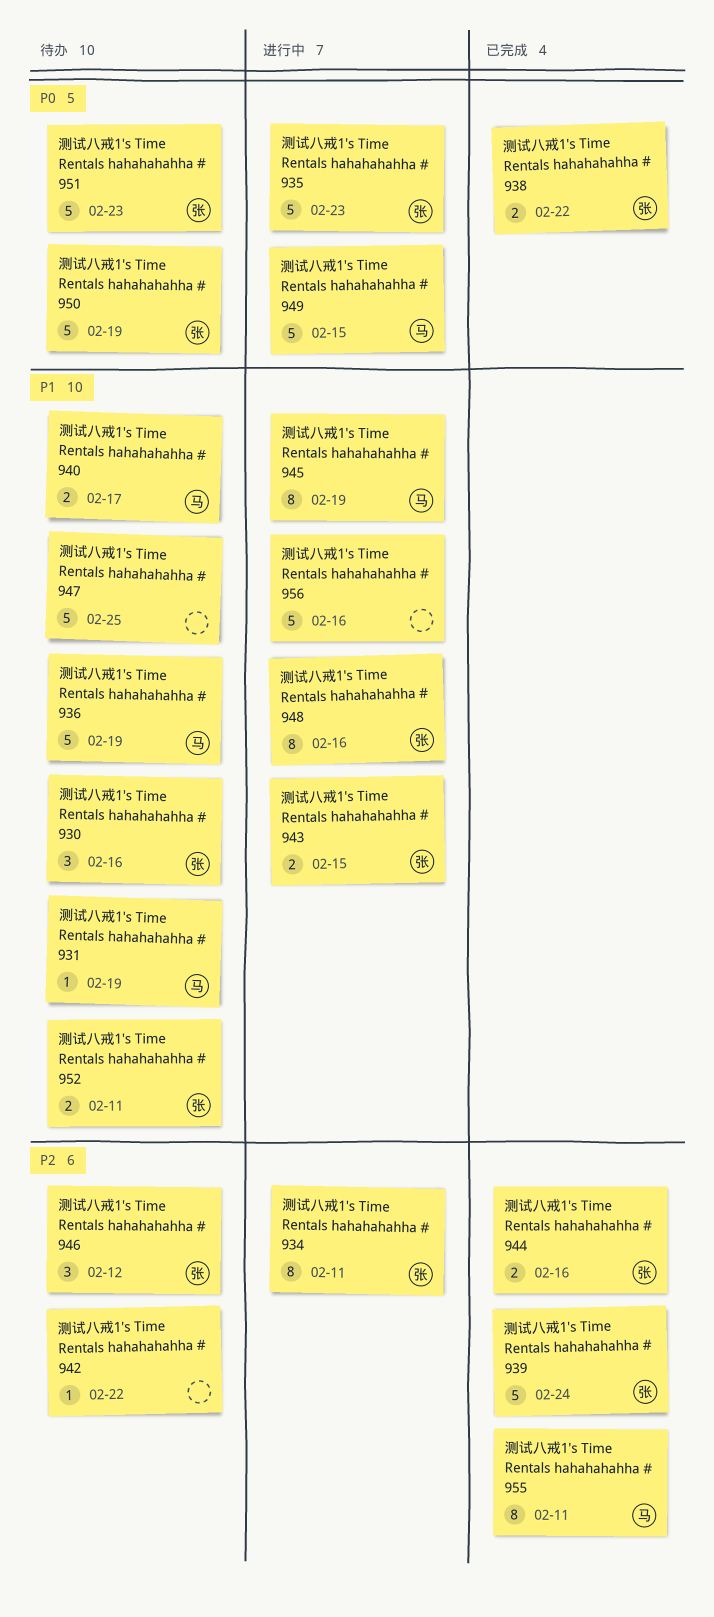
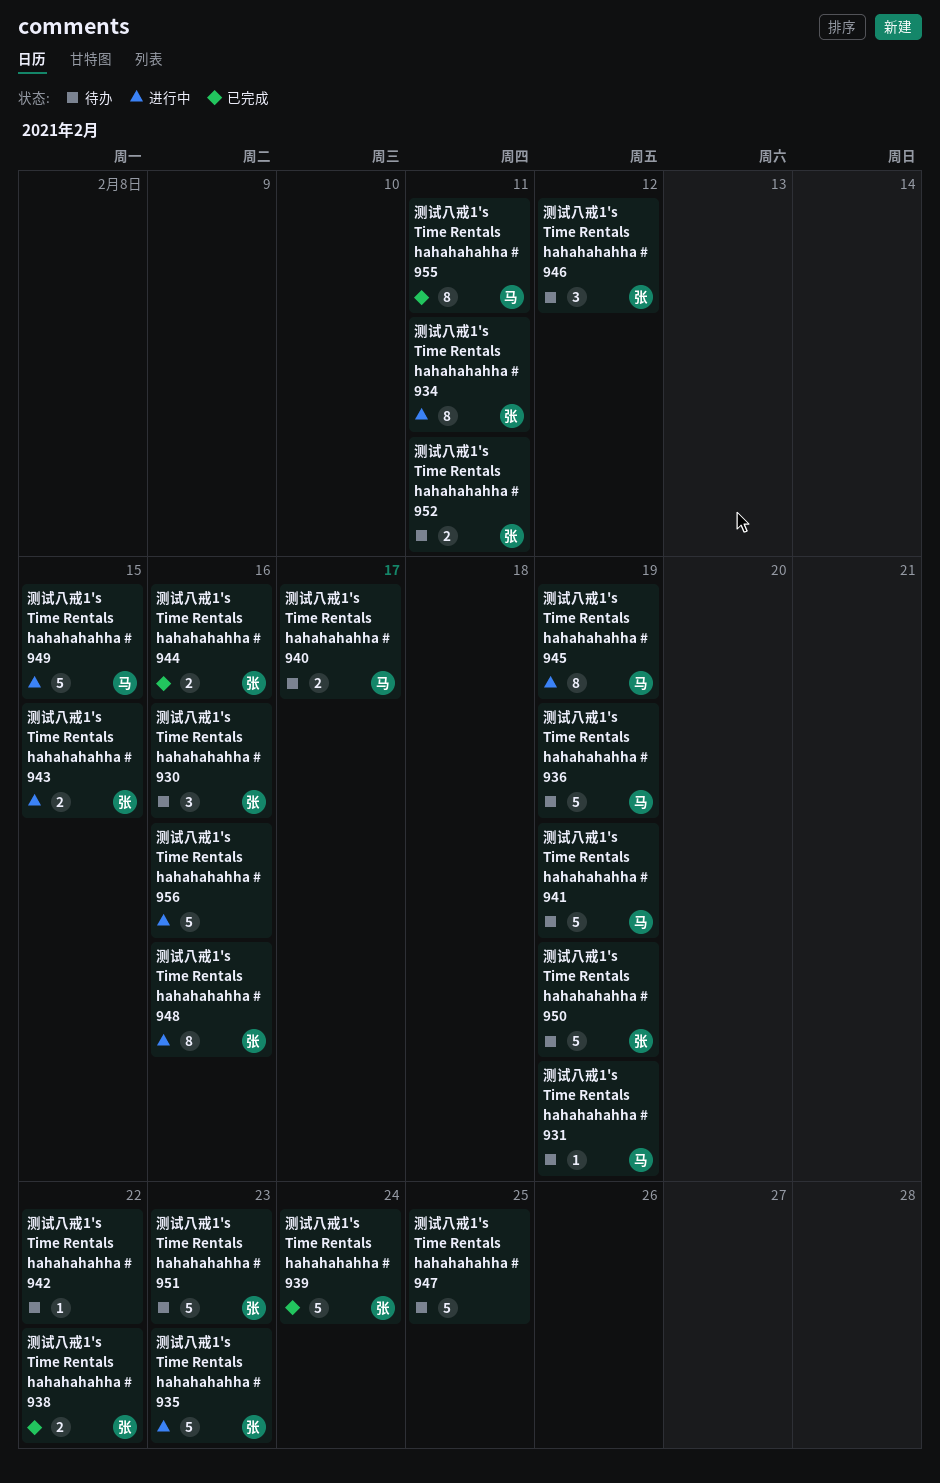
测试八戒1's Time Rentals hahahahahha # 941: none -> present

